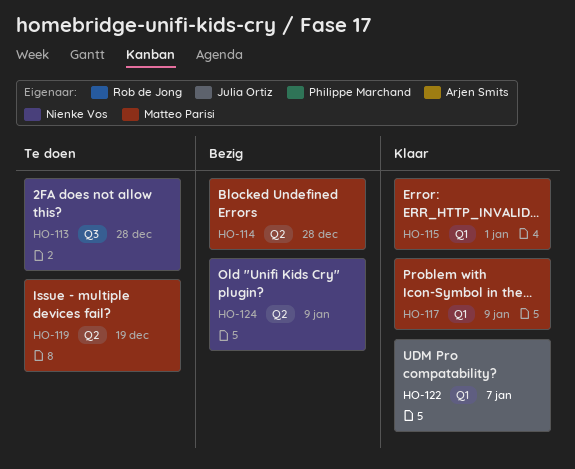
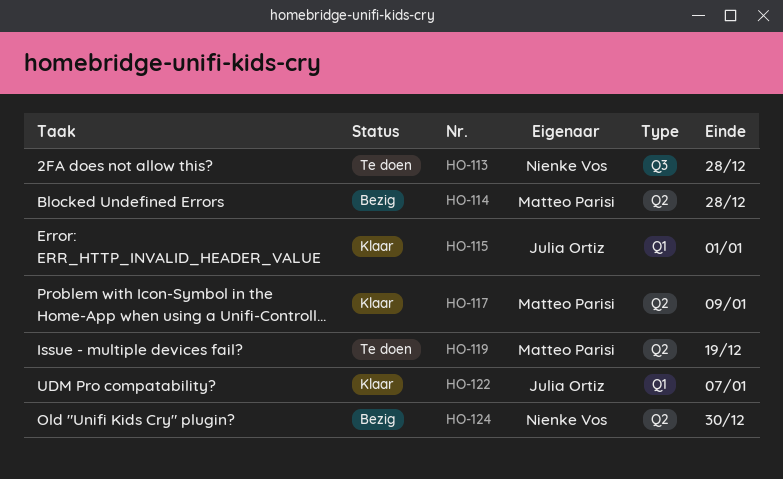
HO-115, owner: Matteo Parisi -> Julia Ortiz
HO-117, label: Q1 -> Q2
HO-124, due: Jan 9 -> Dec 30

